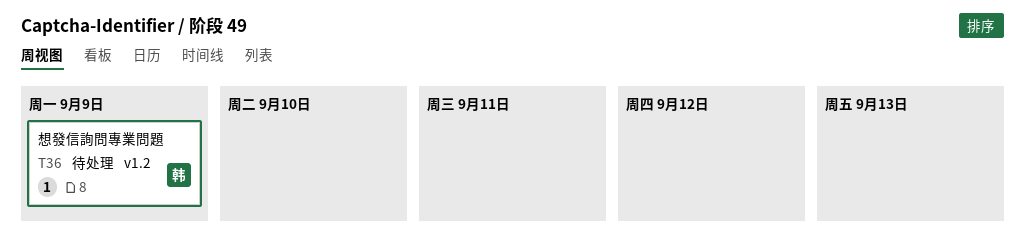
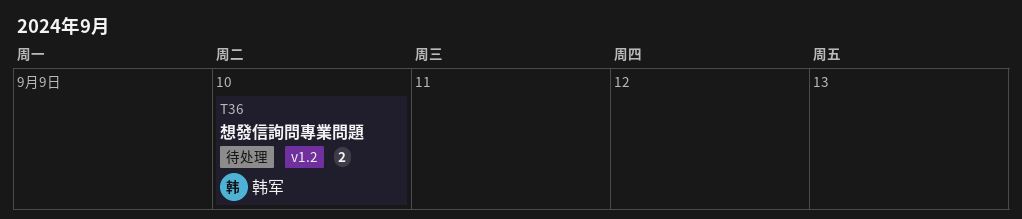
T36, estimate: 1 -> 2
T36, due: Sep 9 -> Sep 10

